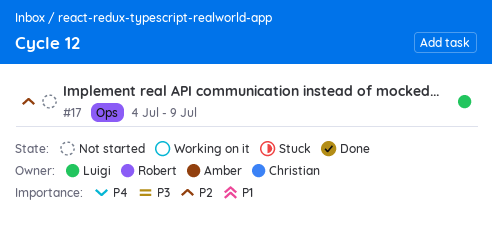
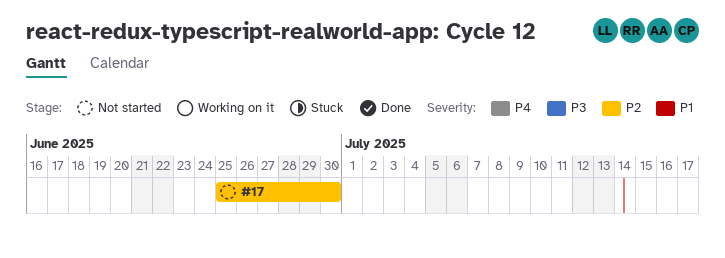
#17, start: Jul 4 -> Jun 25
#17, due: Jul 9 -> Jun 30

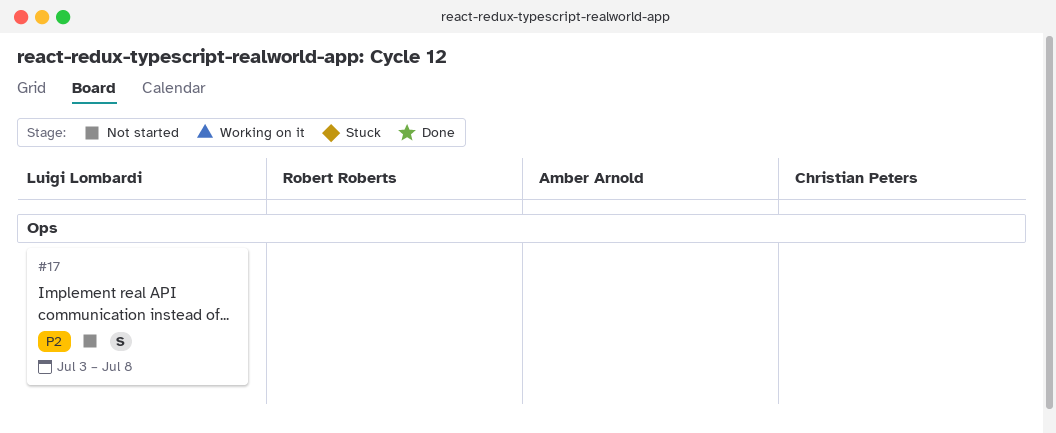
#17, start: Jun 25 -> Jul 3
#17, due: Jun 30 -> Jul 8

